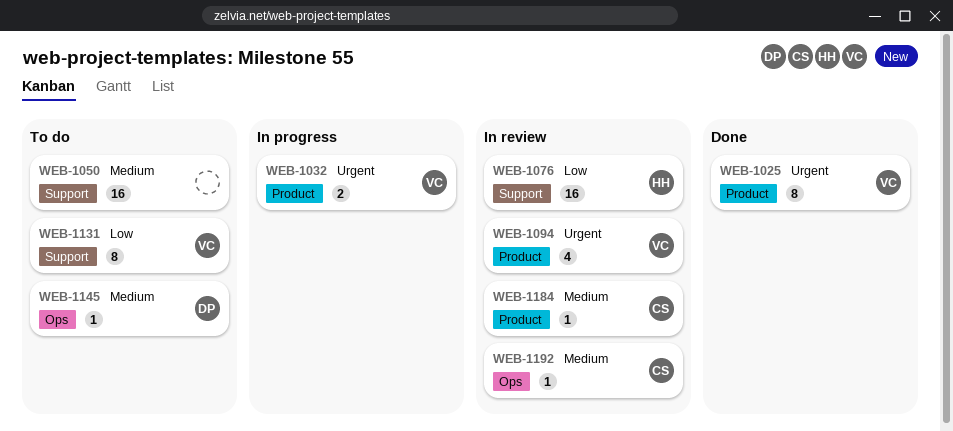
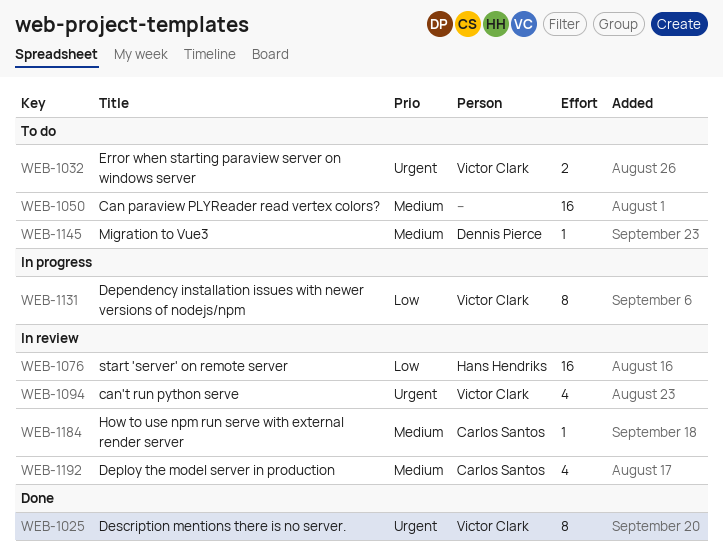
WEB-1032, status: In progress -> To do
WEB-1131, status: To do -> In progress
WEB-1192, estimate: 1 -> 4

